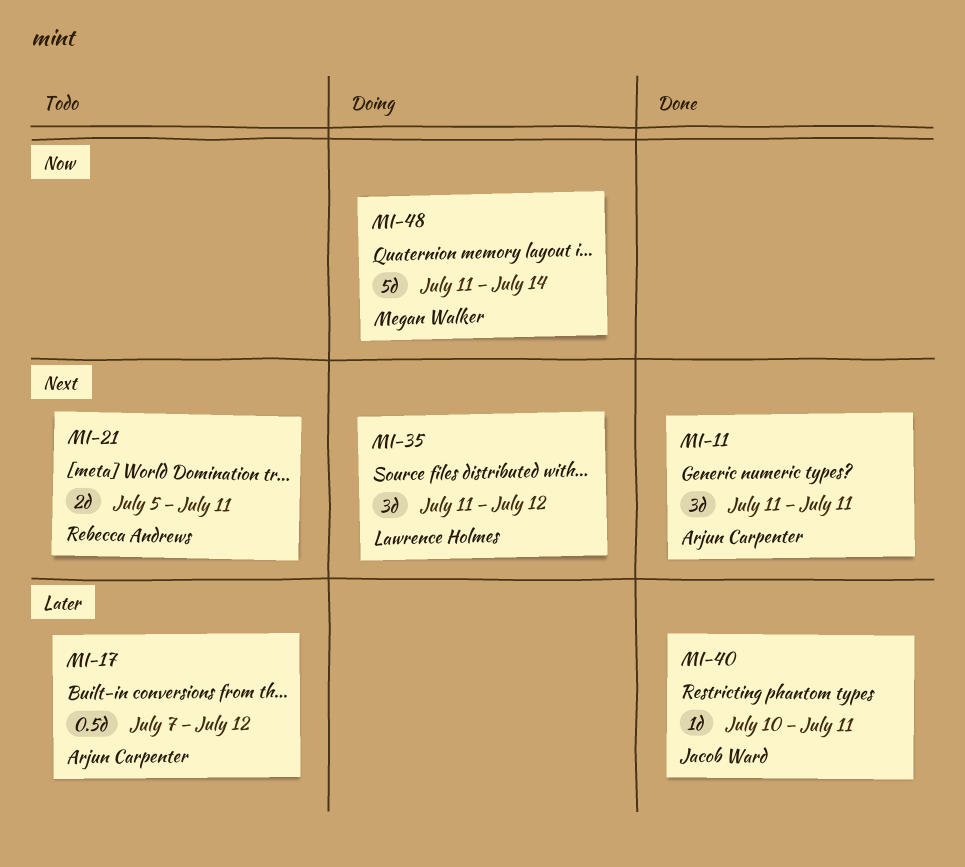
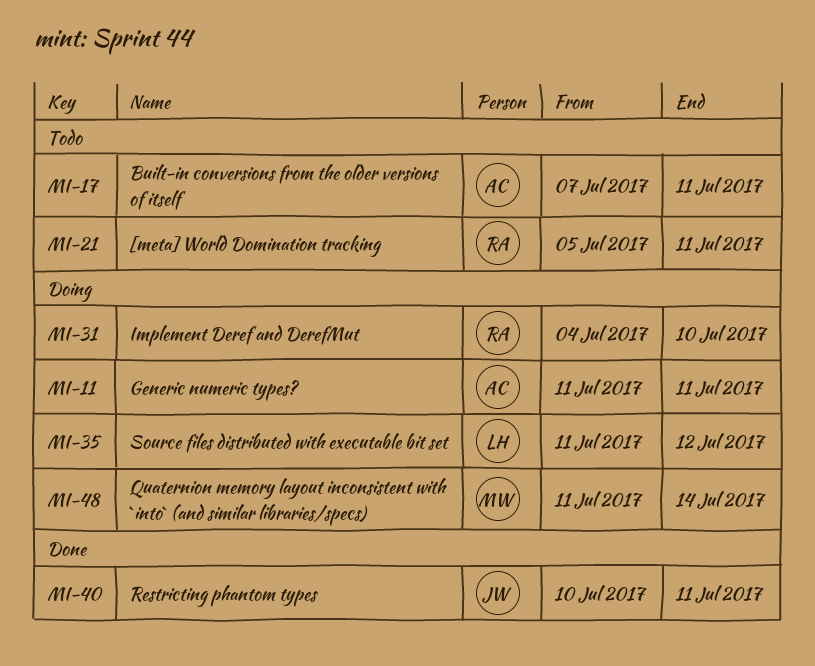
MI-11, status: Done -> Doing
MI-17, due: Jul 12 -> Jul 11
MI-31: none -> present

